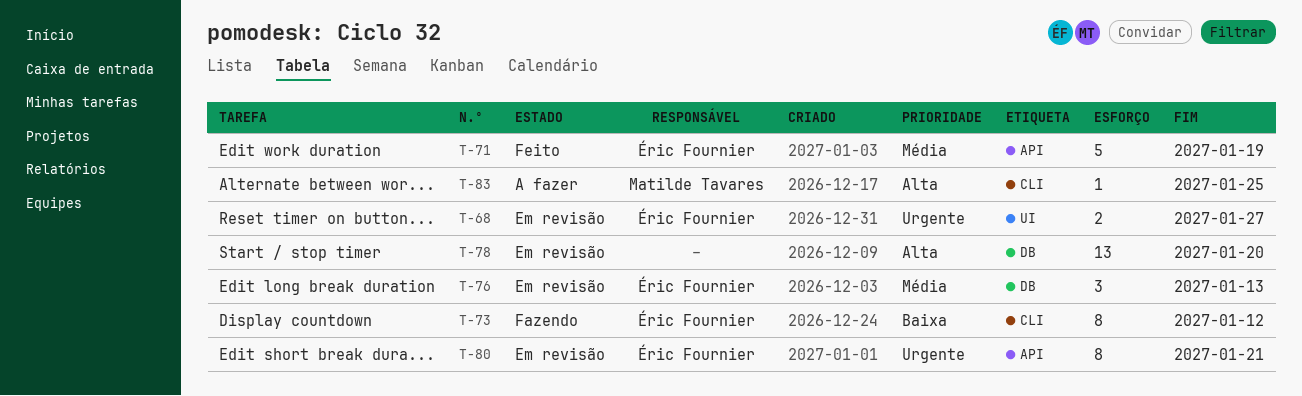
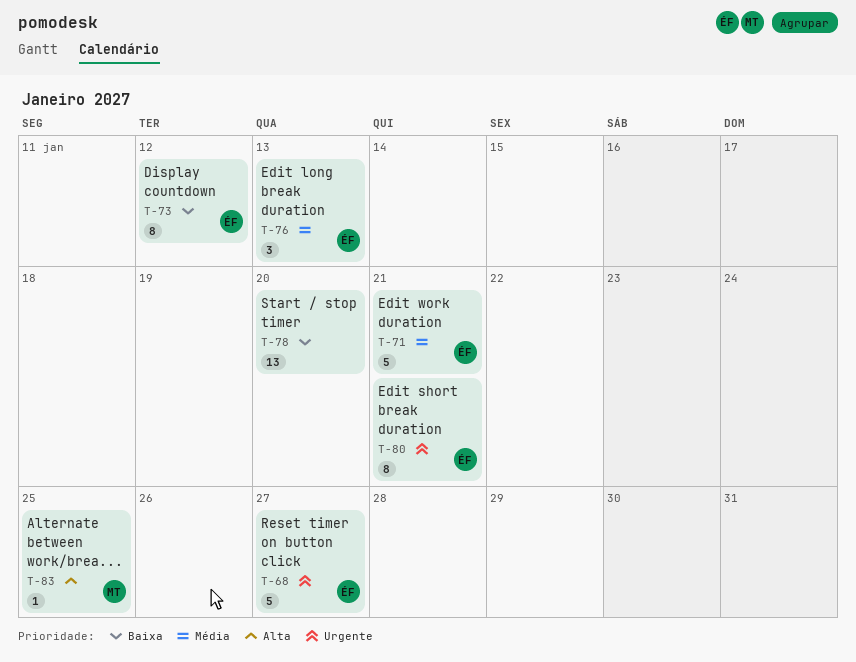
T-68, estimate: 2 -> 5
T-71, due: Jan 19 -> Jan 21
T-78, priority: Alta -> Baixa

